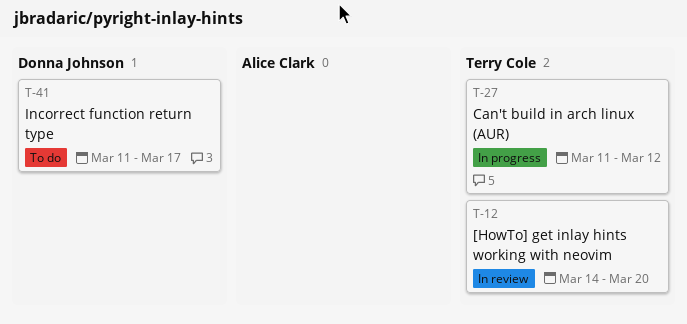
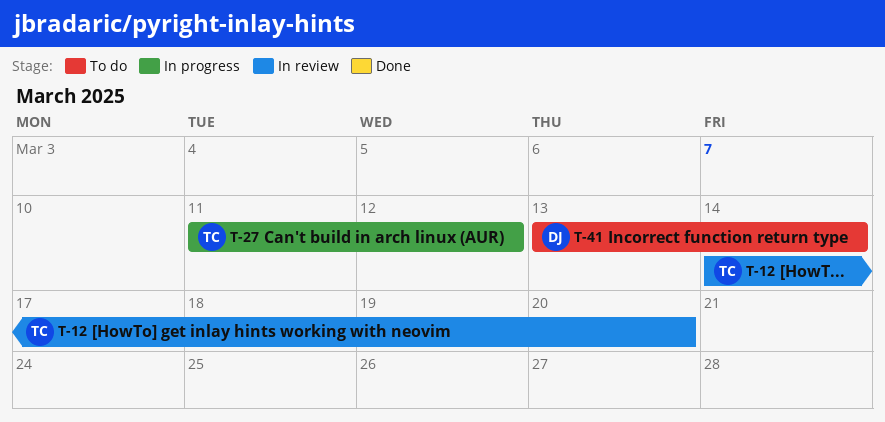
T-41, start: Mar 11 -> Mar 13
T-41, due: Mar 17 -> Mar 14

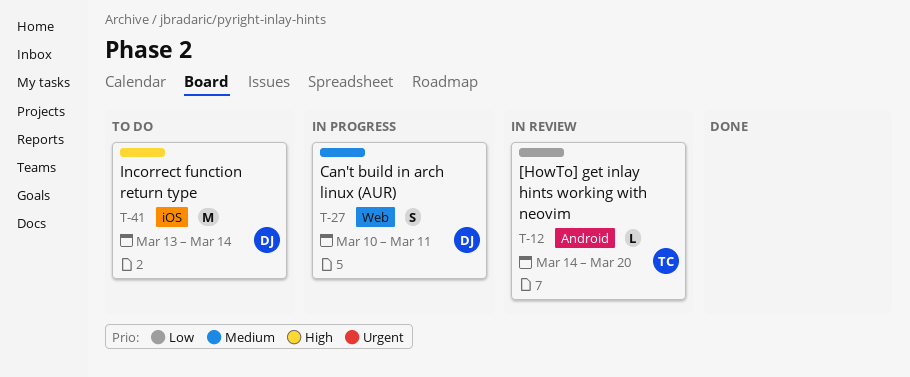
T-27, owner: TC -> DJ
T-27, start: Mar 11 -> Mar 10
T-27, due: Mar 12 -> Mar 11

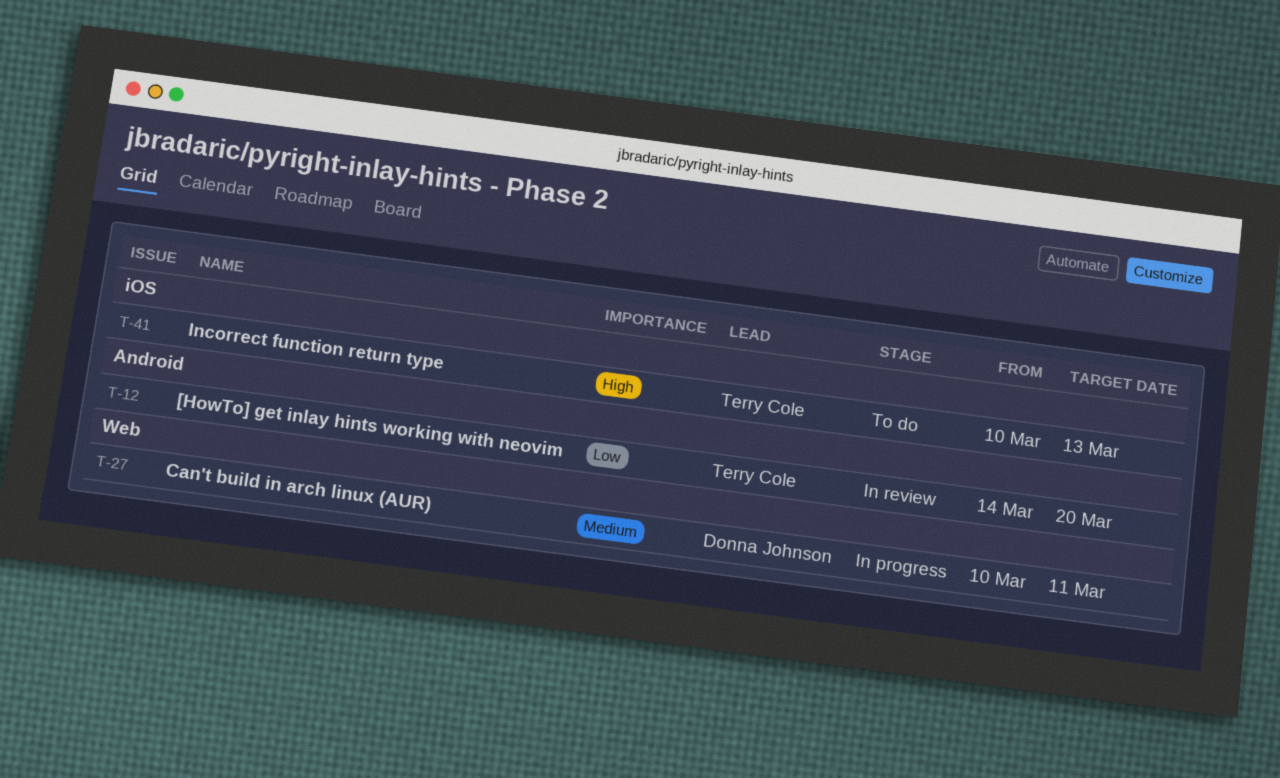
T-41, owner: Donna Johnson -> Terry Cole
T-41, start: Mar 13 -> Mar 10
T-41, due: Mar 14 -> Mar 13

